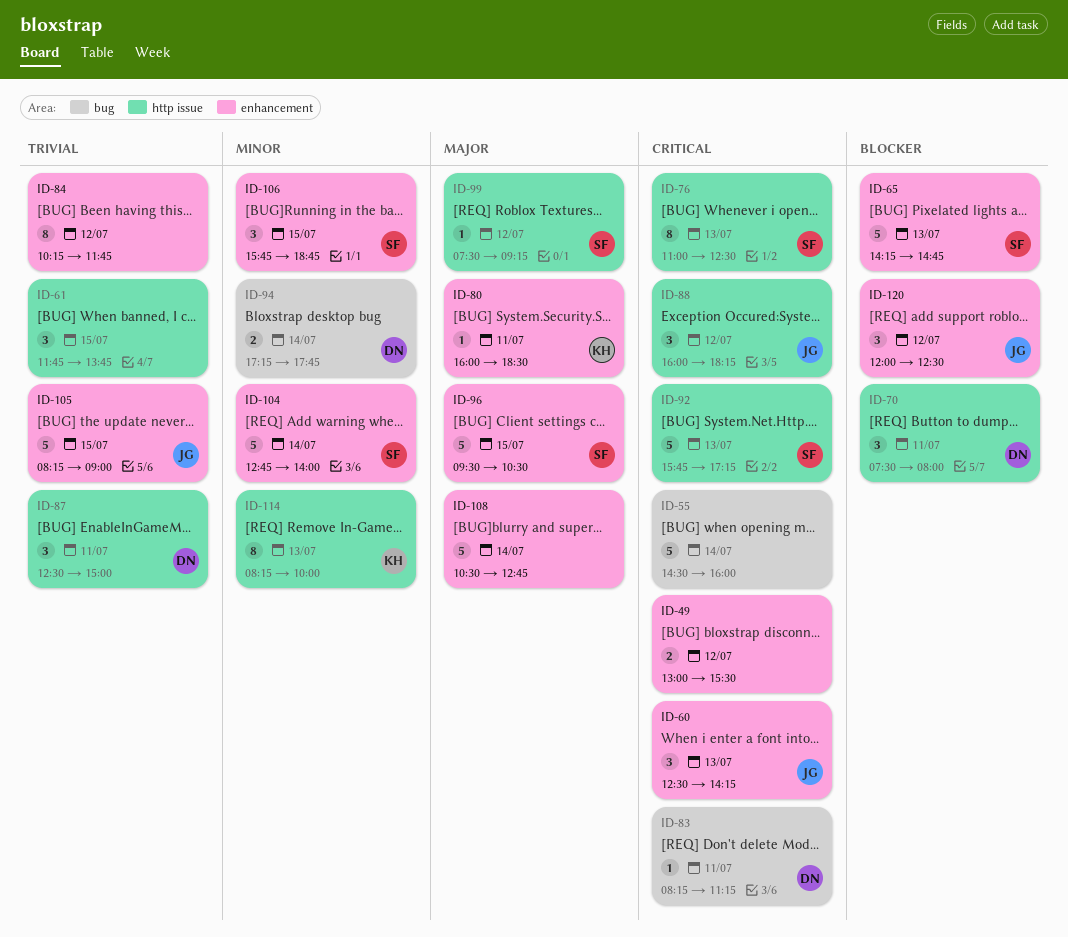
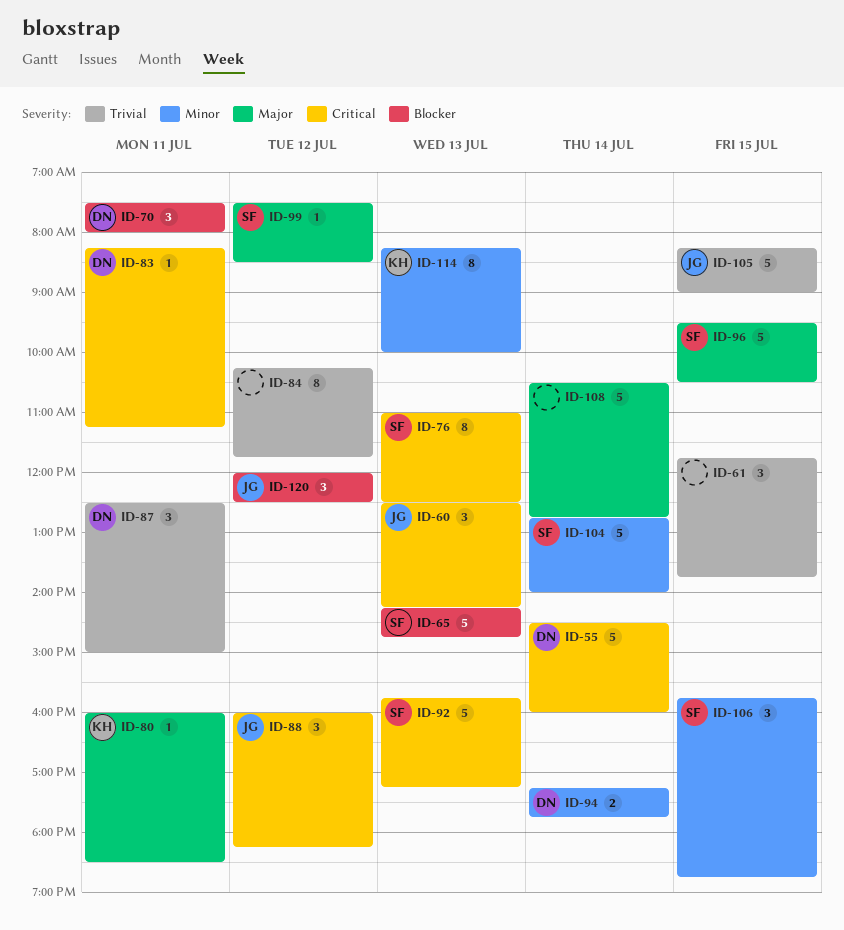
ID-49: present -> none
ID-55, owner: none -> DN
ID-99, ends: 09:15 -> 08:30

